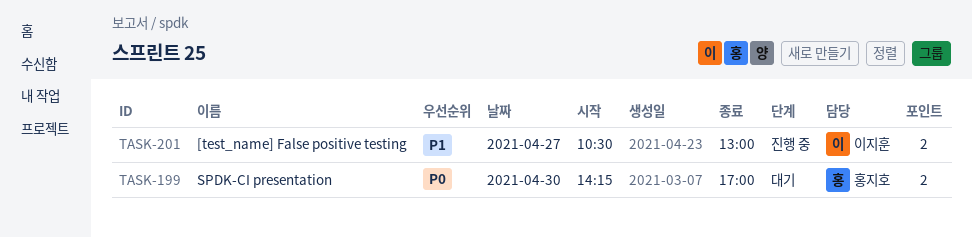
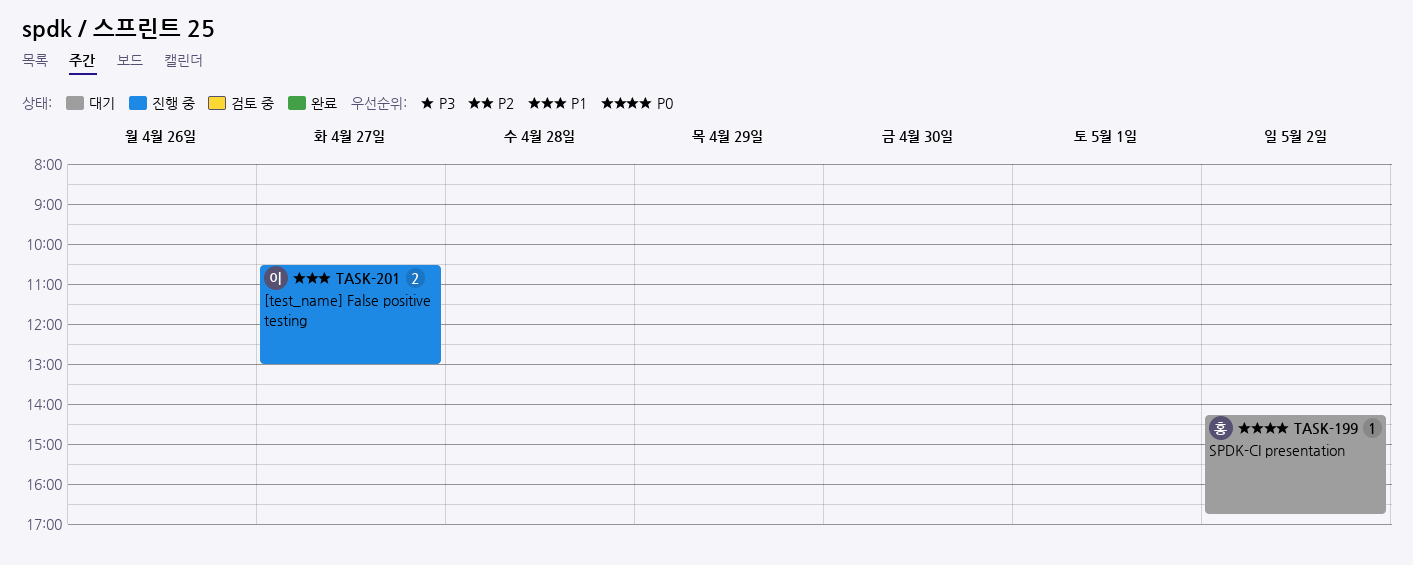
TASK-199, estimate: 2 -> 1
TASK-199, day: Apr 30 -> May 2
TASK-199, ends: 17:00 -> 16:45

